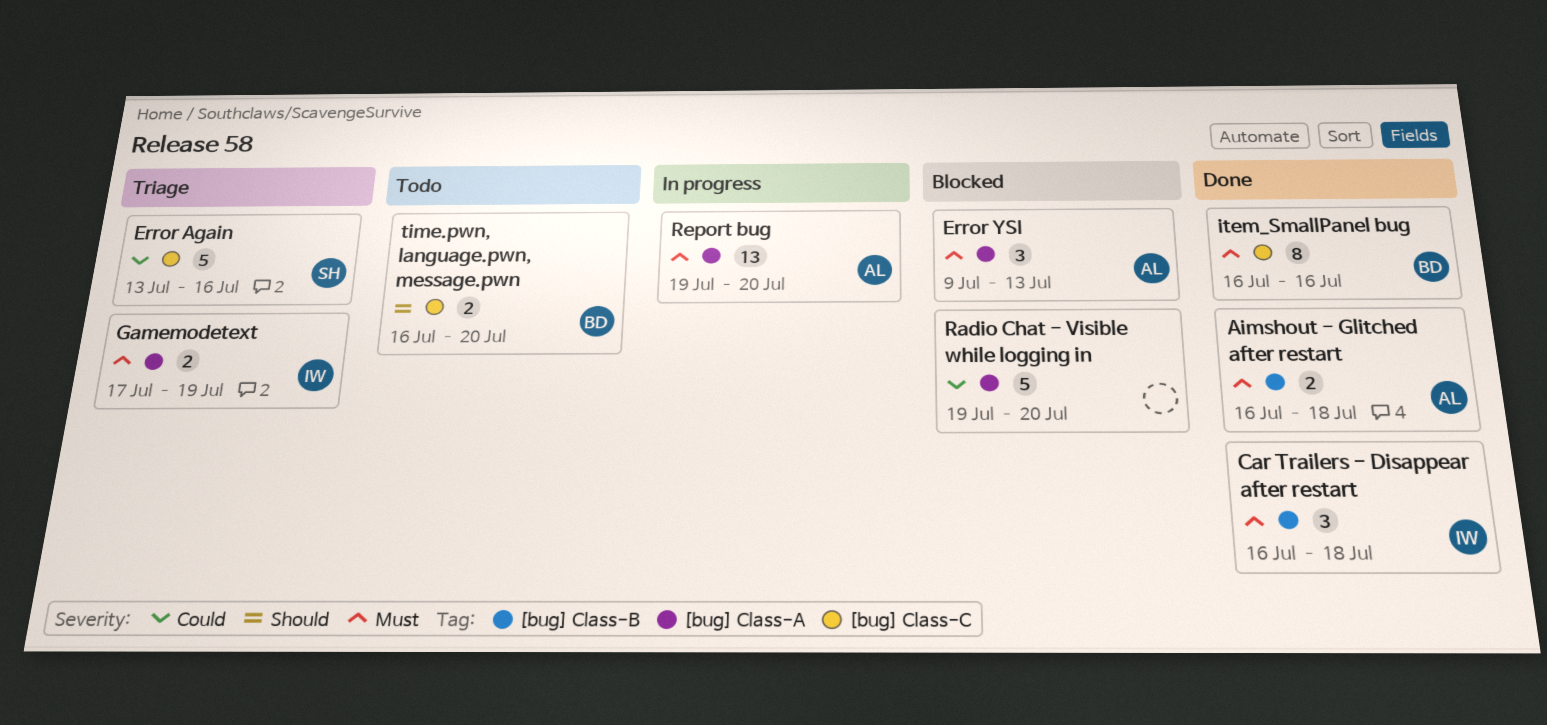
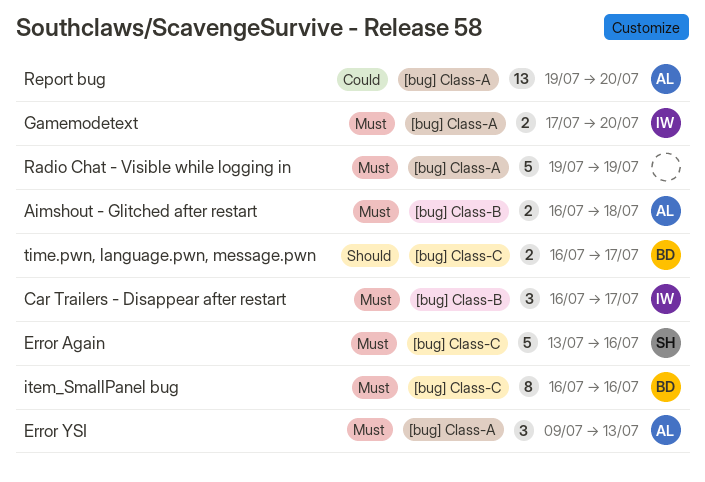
Car Trailers - Disappear after restart, due: Jul 18 -> Jul 17
Error Again, priority: Could -> Must
Gamemodetext, due: Jul 19 -> Jul 20
Radio Chat - Visible while logging in, priority: Could -> Must
Radio Chat - Visible while logging in, due: Jul 20 -> Jul 19
Report bug, priority: Must -> Could
time.pwn, language.pwn, message.pwn, due: Jul 20 -> Jul 17

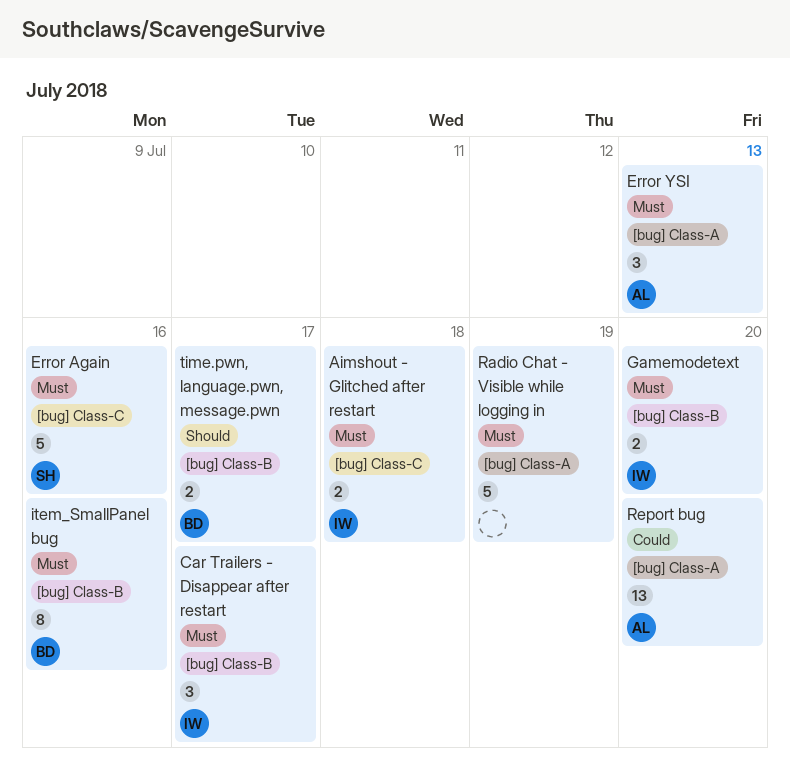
Aimshout - Glitched after restart, owner: AL -> IW
Aimshout - Glitched after restart, label: [bug] Class-B -> [bug] Class-C
Gamemodetext, label: [bug] Class-A -> [bug] Class-B
item_SmallPanel bug, label: [bug] Class-C -> [bug] Class-B
time.pwn, language.pwn, message.pwn, label: [bug] Class-C -> [bug] Class-B

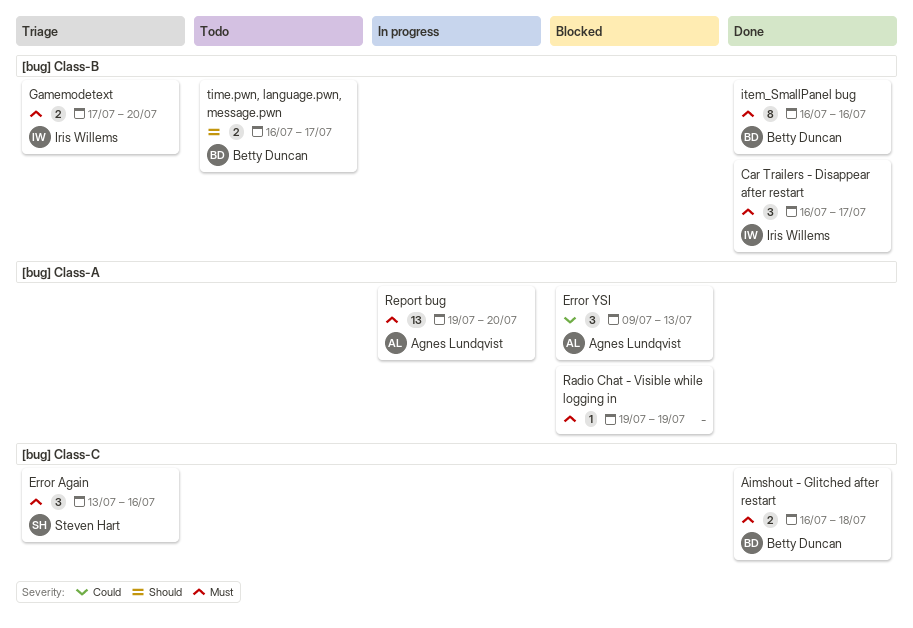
Aimshout - Glitched after restart, owner: Iris Willems -> Betty Duncan
Error Again, estimate: 5 -> 3
Error YSI, priority: Must -> Could
Radio Chat - Visible while logging in, estimate: 5 -> 1
Report bug, priority: Could -> Must

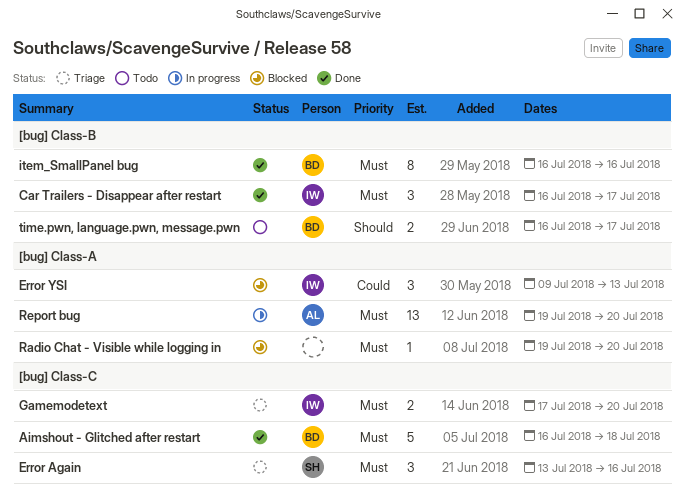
Aimshout - Glitched after restart, estimate: 2 -> 5
Error YSI, owner: Agnes Lundqvist -> Iris Willems
Gamemodetext, label: [bug] Class-B -> [bug] Class-C
Radio Chat - Visible while logging in, due: Jul 19 -> Jul 20

